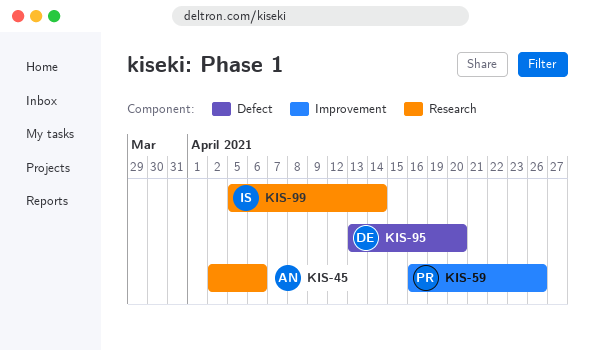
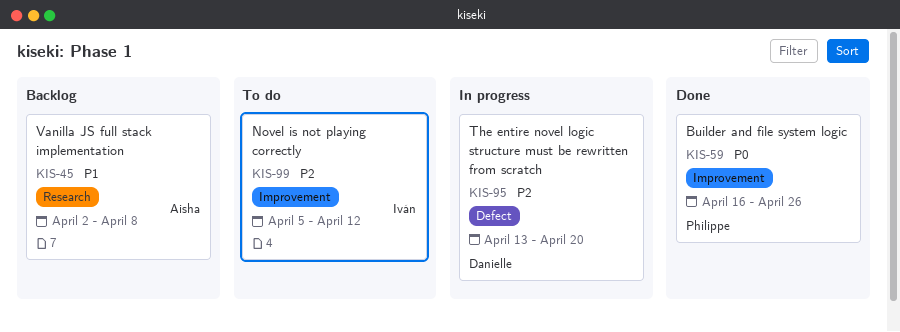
KIS-45, due: Apr 6 -> Apr 8
KIS-99, label: Research -> Improvement
KIS-99, due: Apr 14 -> Apr 12

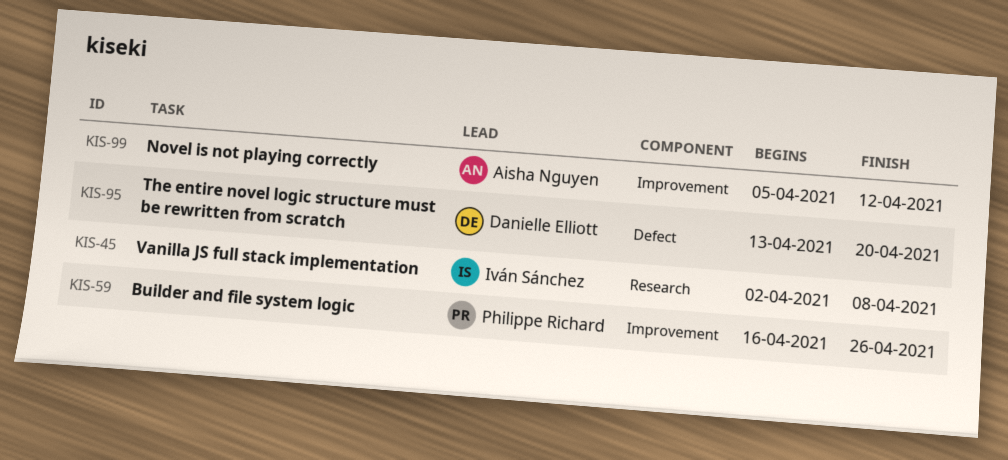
KIS-45, owner: Aisha Nguyen -> Iván Sánchez
KIS-99, owner: Iván Sánchez -> Aisha Nguyen

